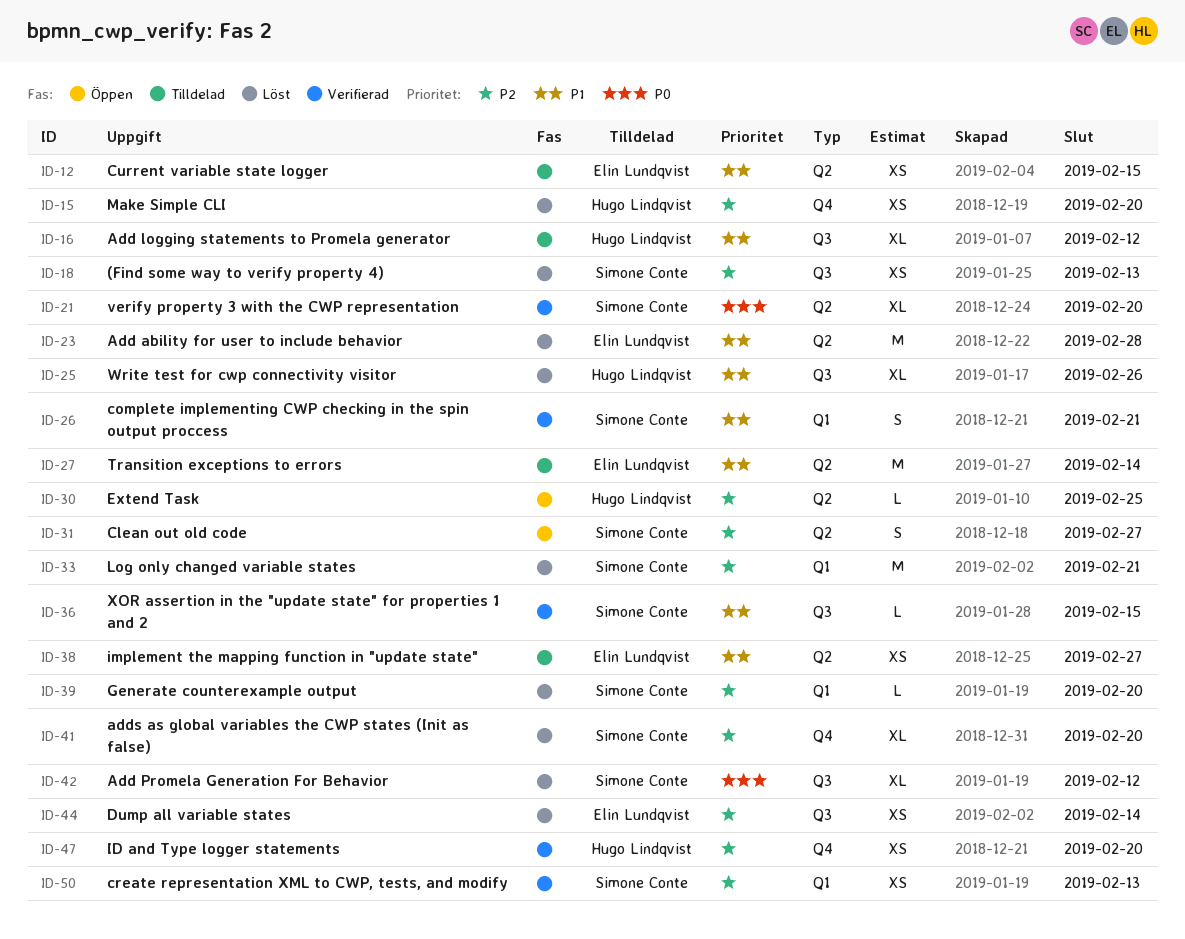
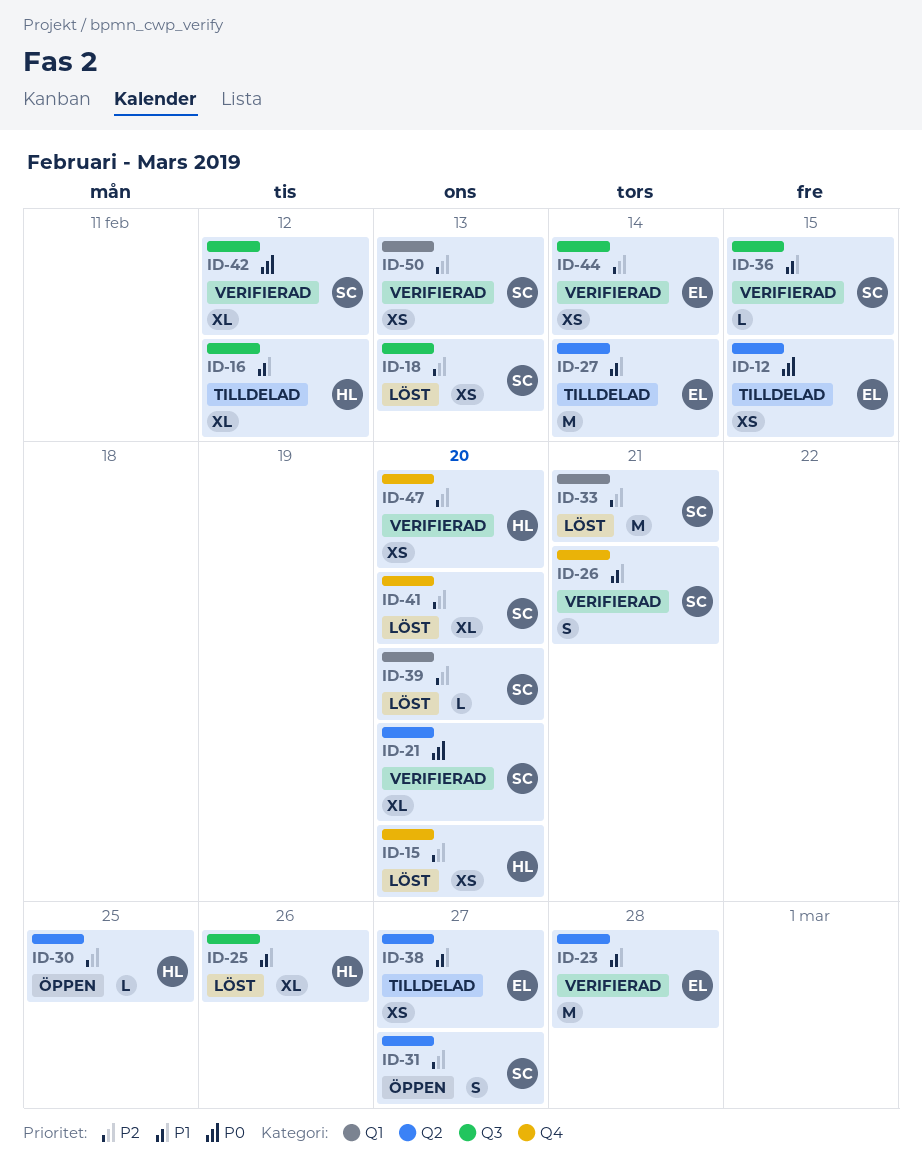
ID-12, priority: P1 -> P0
ID-23, status: Löst -> Verifierad
ID-26, label: Q1 -> Q4
ID-42, status: Löst -> Verifierad
ID-44, status: Löst -> Verifierad

